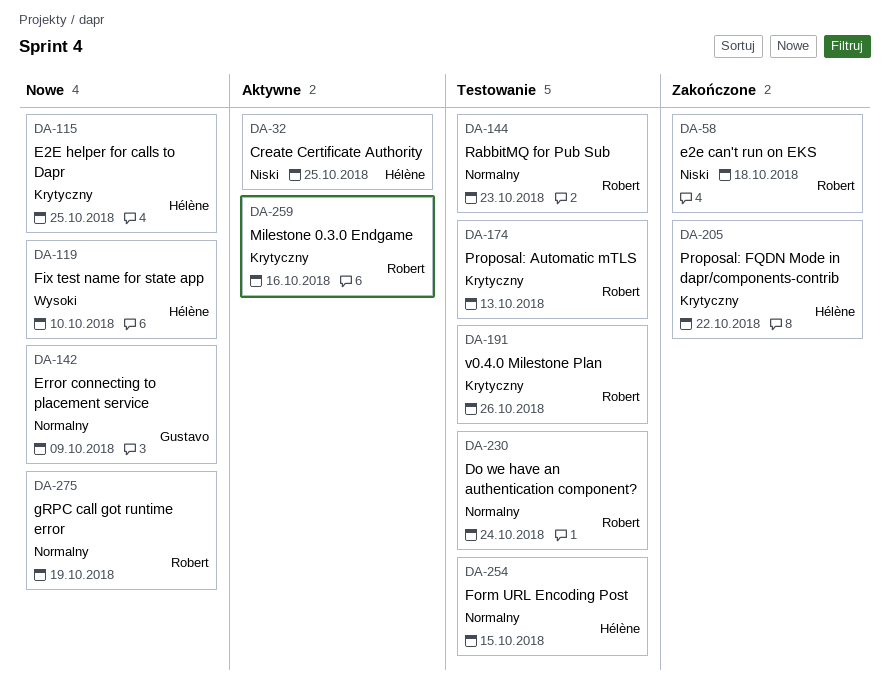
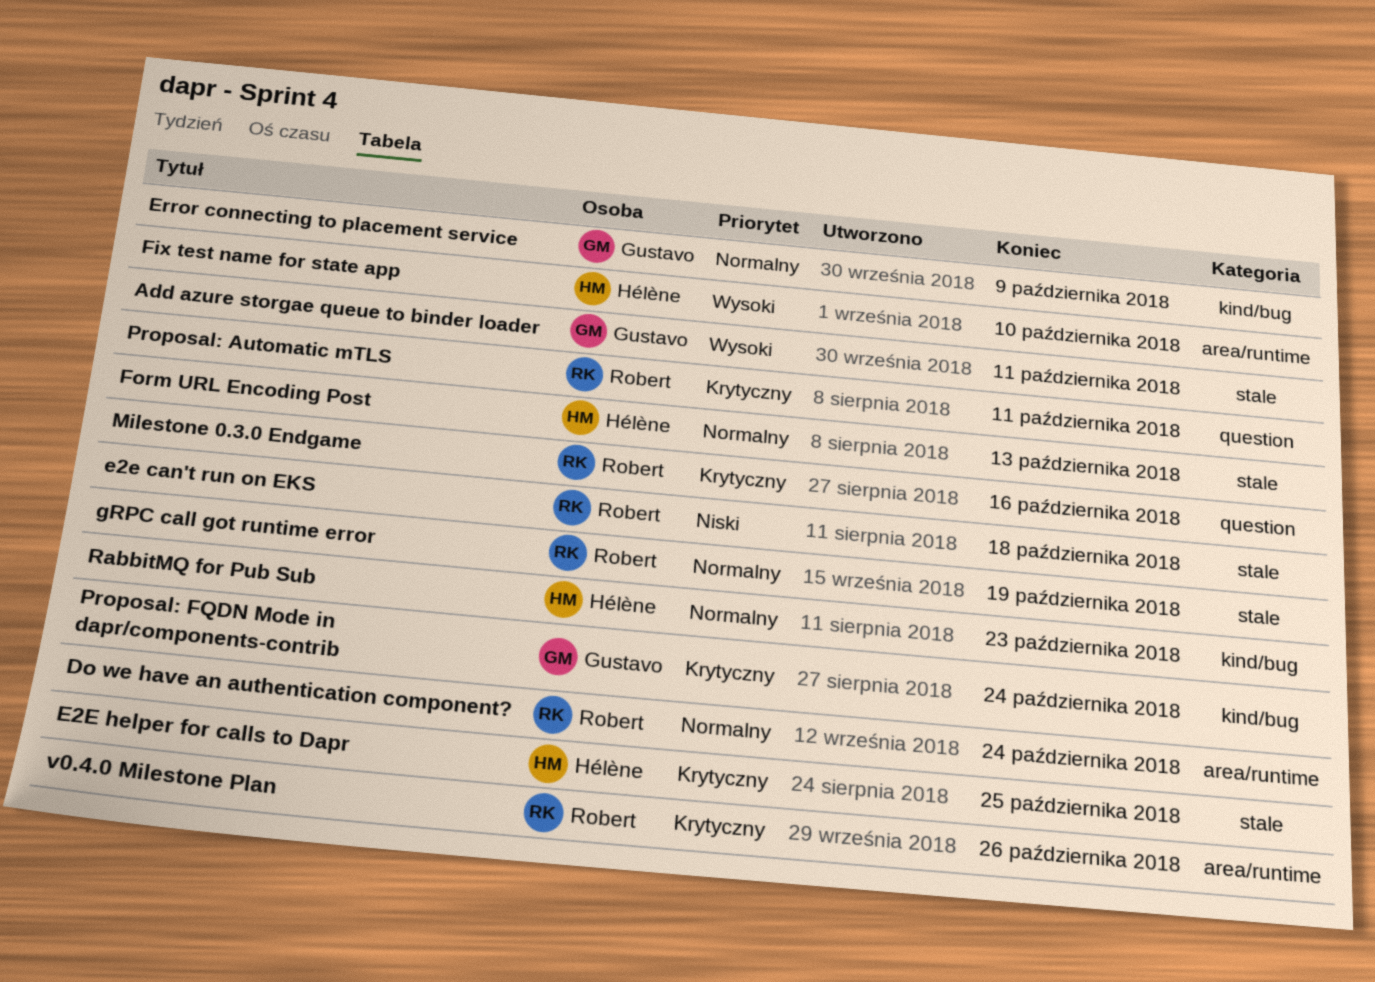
Add azure storgae queue to binder loader: none -> present
Create Certificate Authority: present -> none
Form URL Encoding Post, due: Oct 15 -> Oct 13
Proposal: Automatic mTLS, due: Oct 13 -> Oct 11
Proposal: FQDN Mode in dapr/components-contrib, owner: Hélène -> Gustavo
Proposal: FQDN Mode in dapr/components-contrib, due: Oct 22 -> Oct 24
RabbitMQ for Pub Sub, owner: Robert -> Hélène

